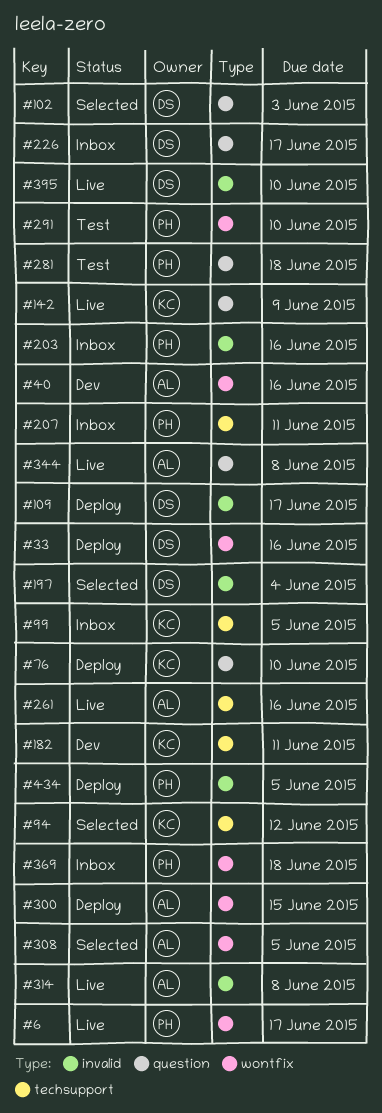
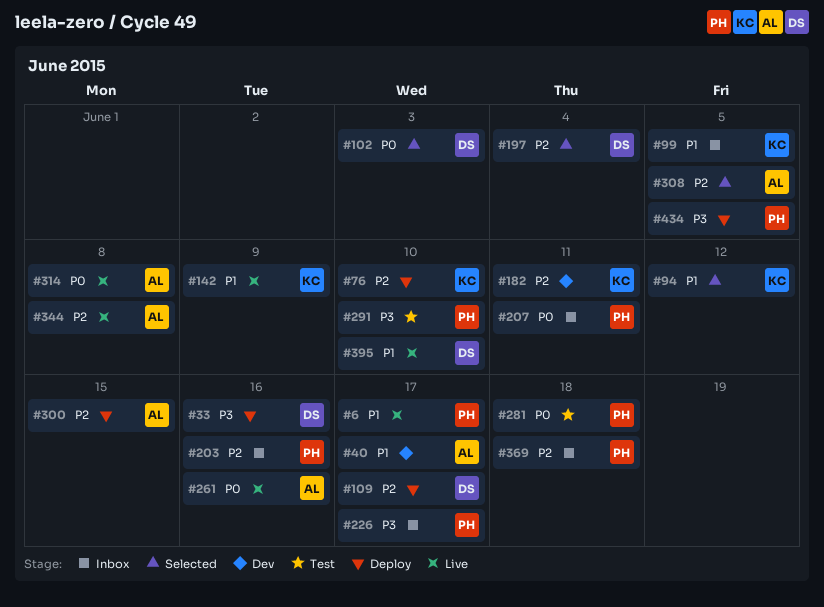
#40, due: Jun 16 -> Jun 17
#226, owner: DS -> PH

